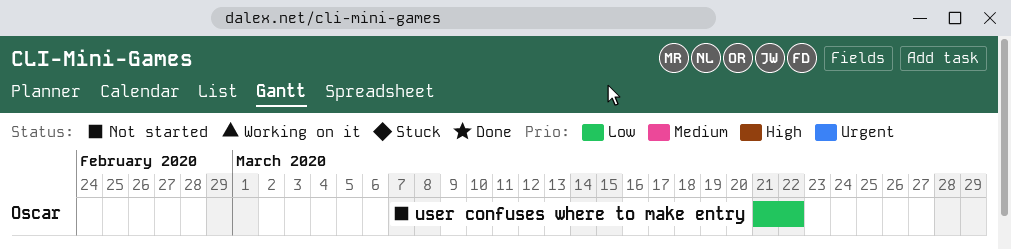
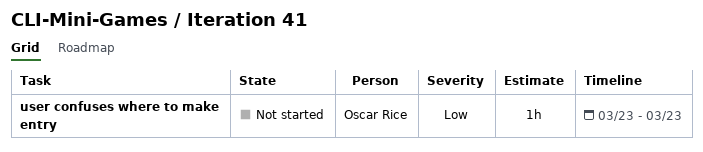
user confuses where to make entry, start: Mar 21 -> Mar 23
user confuses where to make entry, due: Mar 22 -> Mar 23

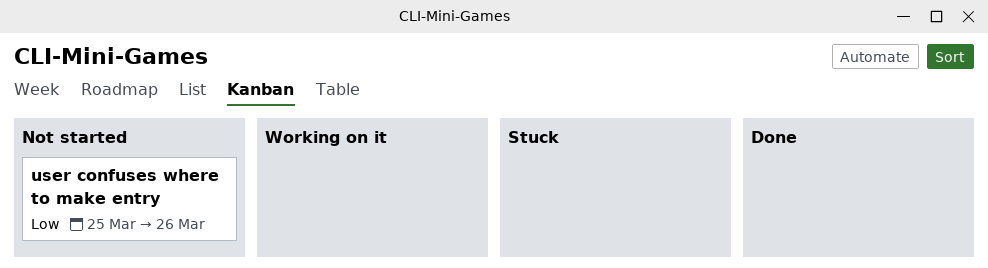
user confuses where to make entry, start: Mar 23 -> Mar 25
user confuses where to make entry, due: Mar 23 -> Mar 26

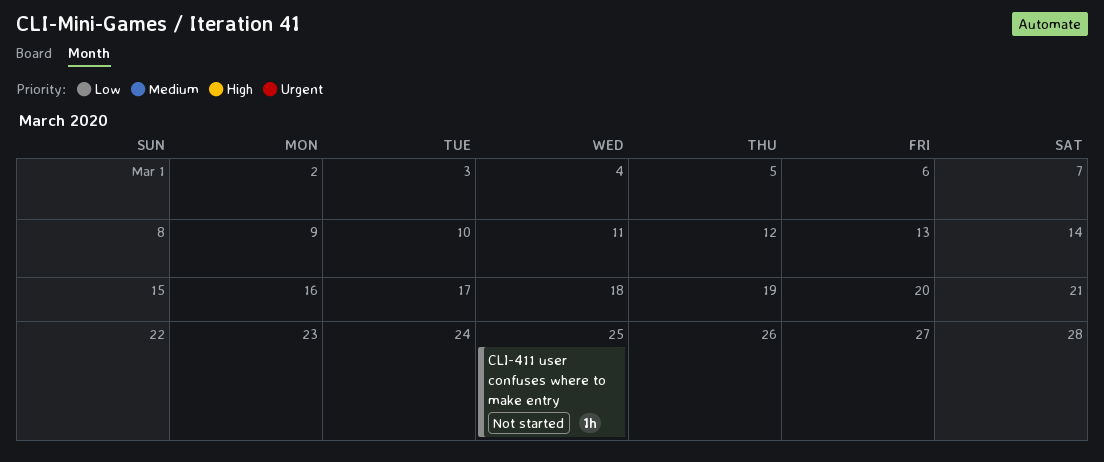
user confuses where to make entry, due: Mar 26 -> Mar 25

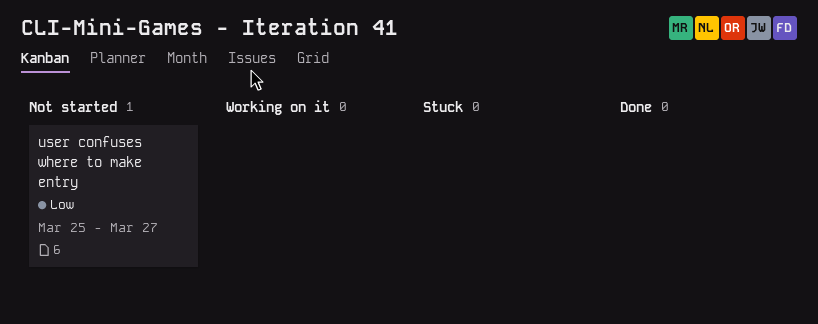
user confuses where to make entry, due: Mar 25 -> Mar 27

